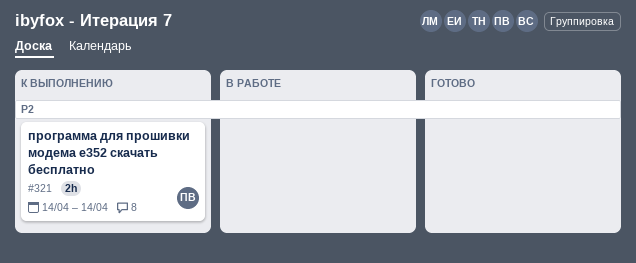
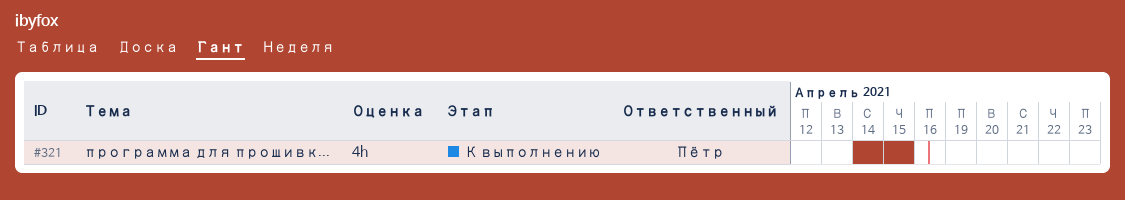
#321, estimate: 2h -> 4h
#321, due: Apr 14 -> Apr 15

